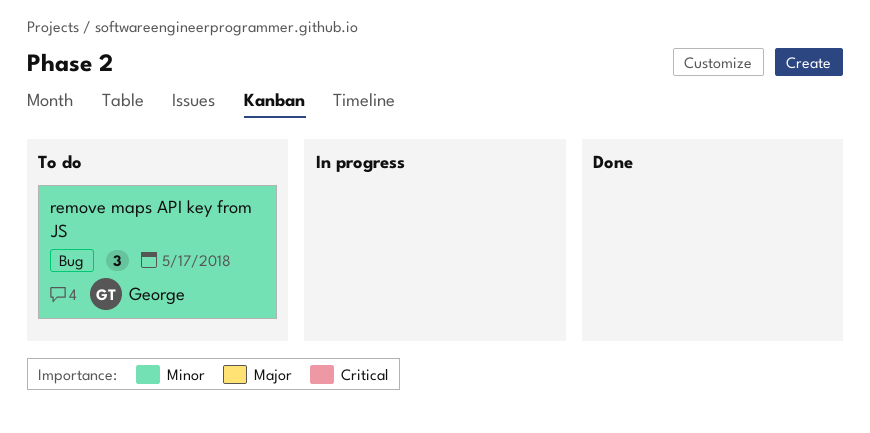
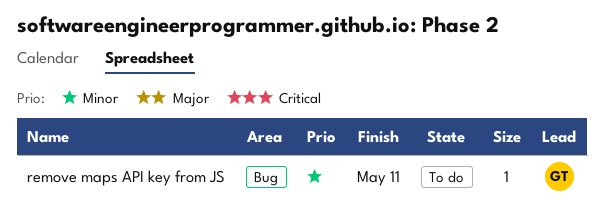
remove maps API key from JS, estimate: 3 -> 1
remove maps API key from JS, due: May 17 -> May 11

